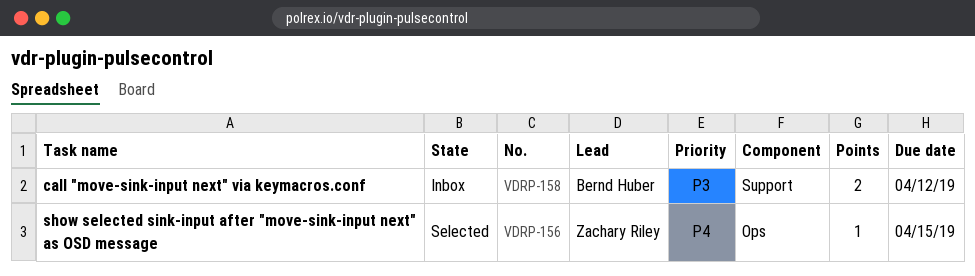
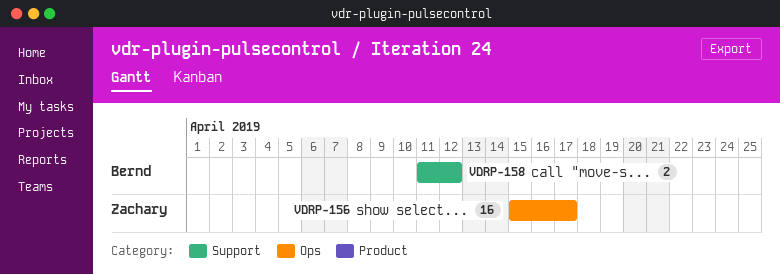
VDRP-156, estimate: 1 -> 16
VDRP-156, due: Apr 15 -> Apr 17

